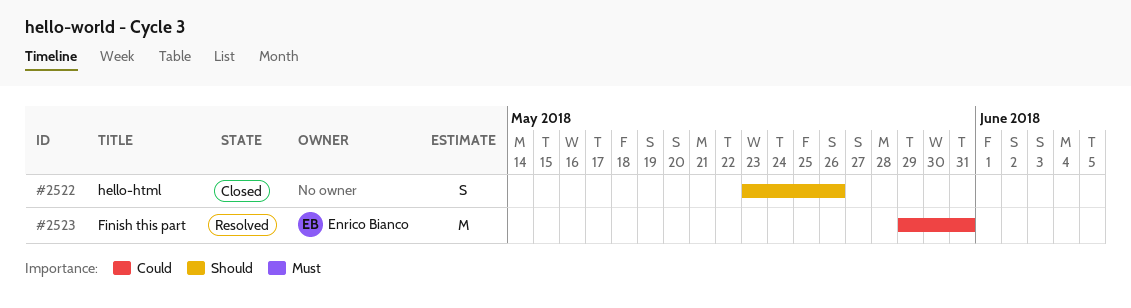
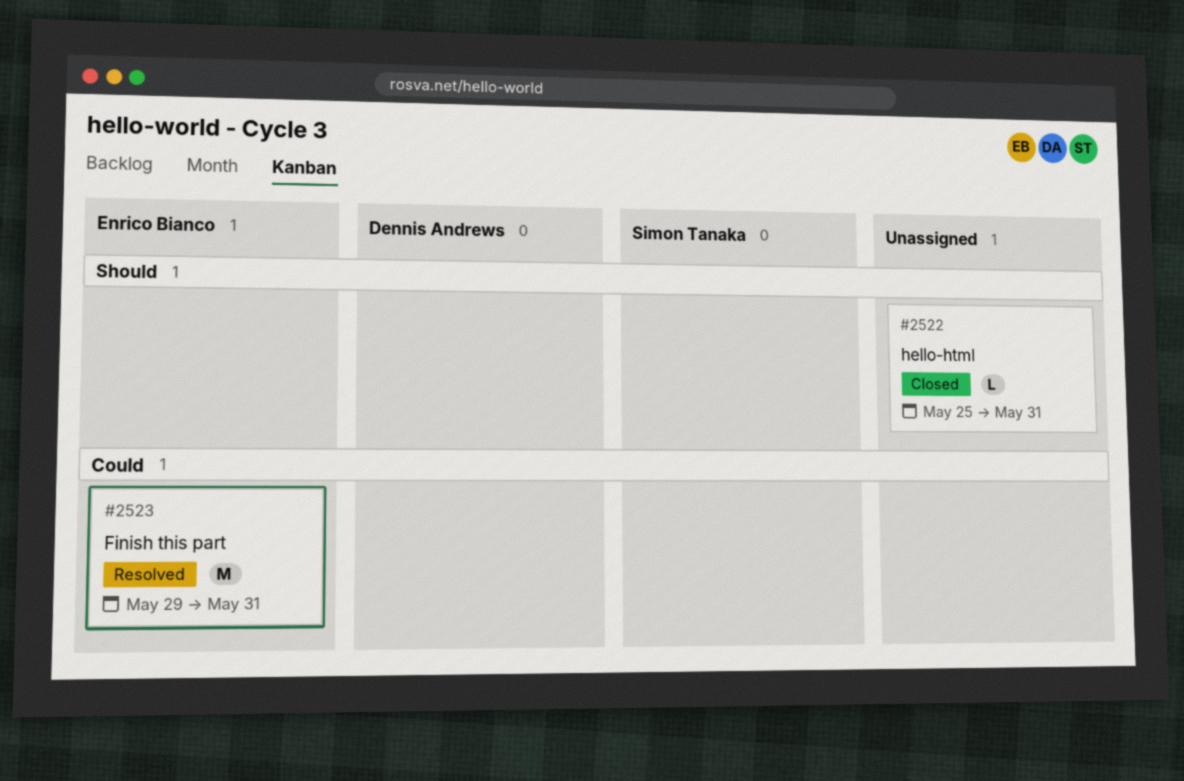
#2522, estimate: S -> L
#2522, start: May 23 -> May 25
#2522, due: May 26 -> May 31

